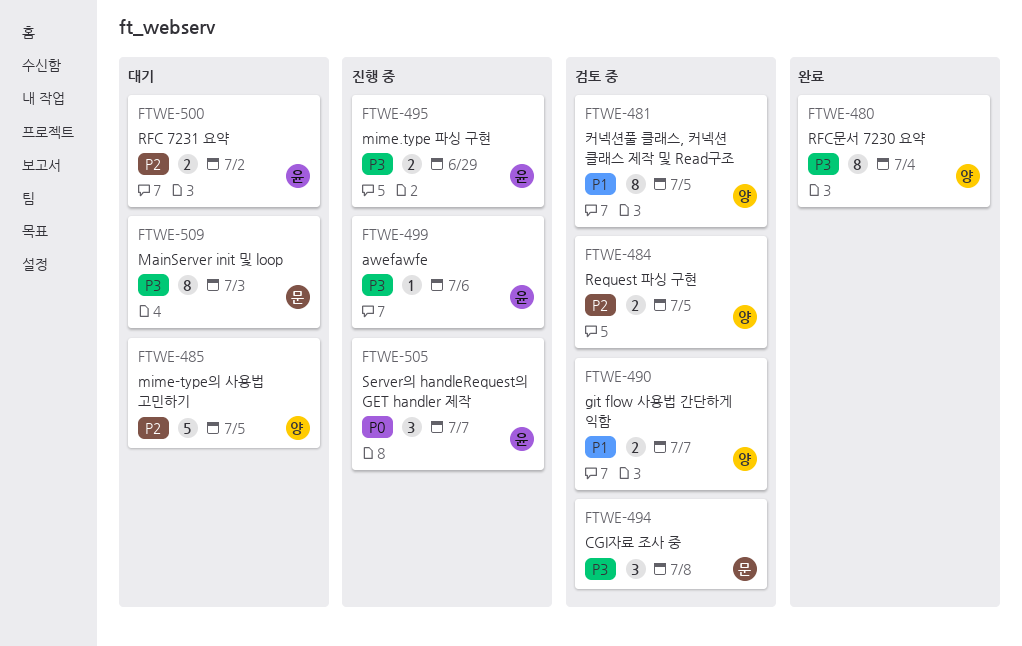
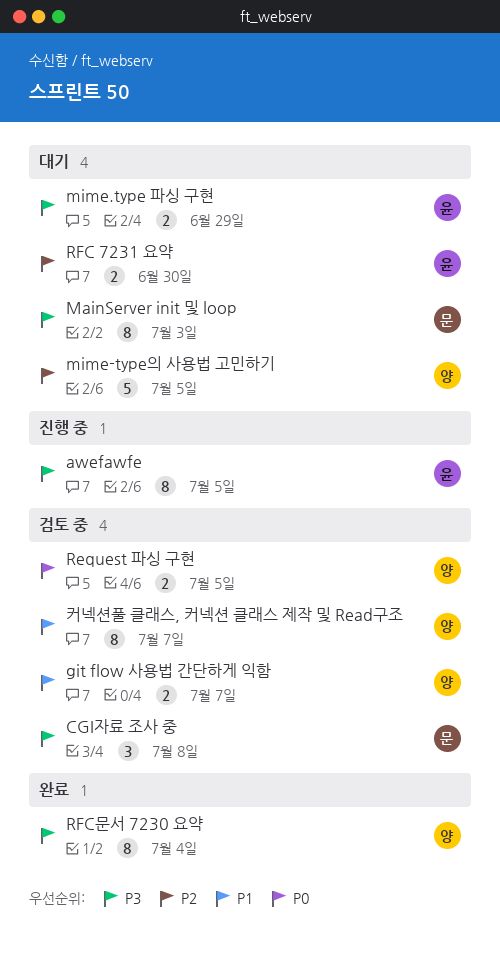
awefawfe, estimate: 1 -> 8
awefawfe, due: Jul 6 -> Jul 5
mime.type 파싱 구현, status: 진행 중 -> 대기
Request 파싱 구현, priority: P2 -> P0
RFC 7231 요약, due: Jul 2 -> Jun 30
Server의 handleRequest의 GET handler 제작: present -> none
커넥션풀 클래스, 커넥션 클래스 제작 및 Read구조, due: Jul 5 -> Jul 7

